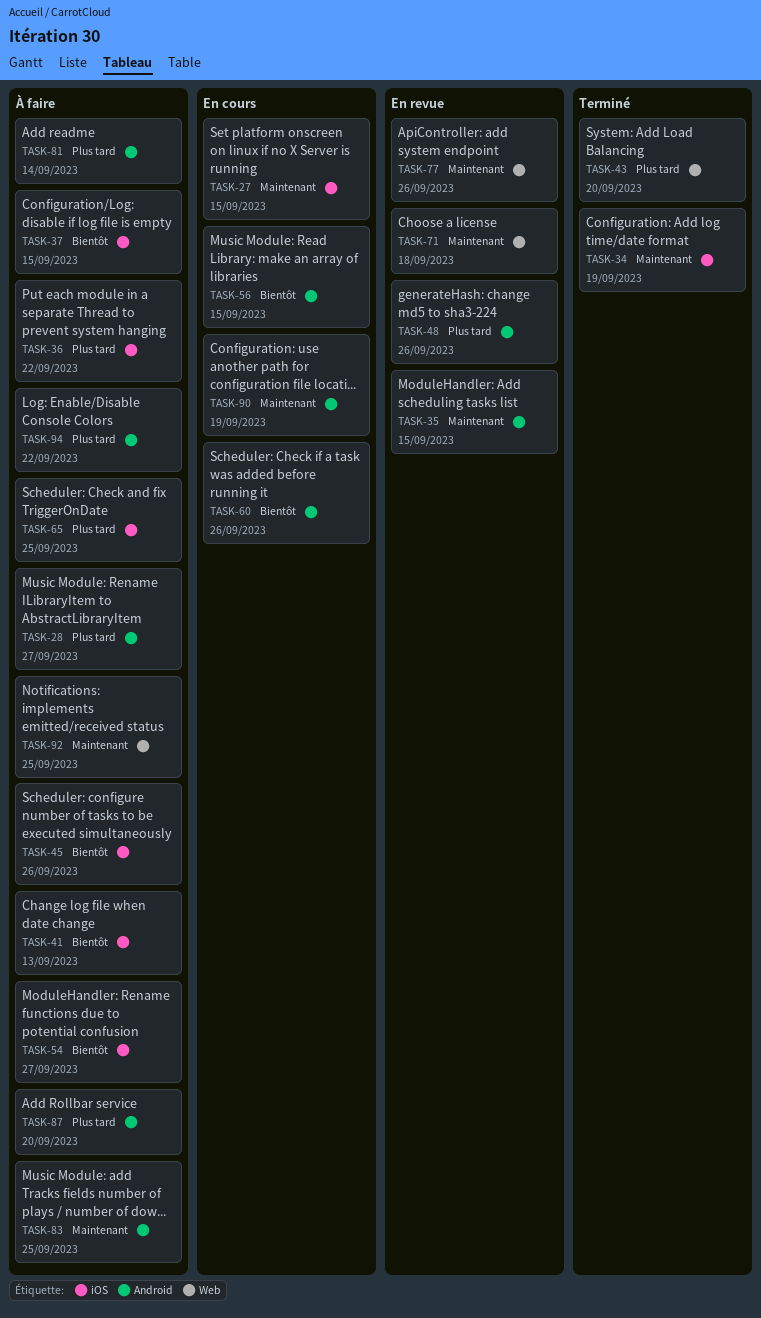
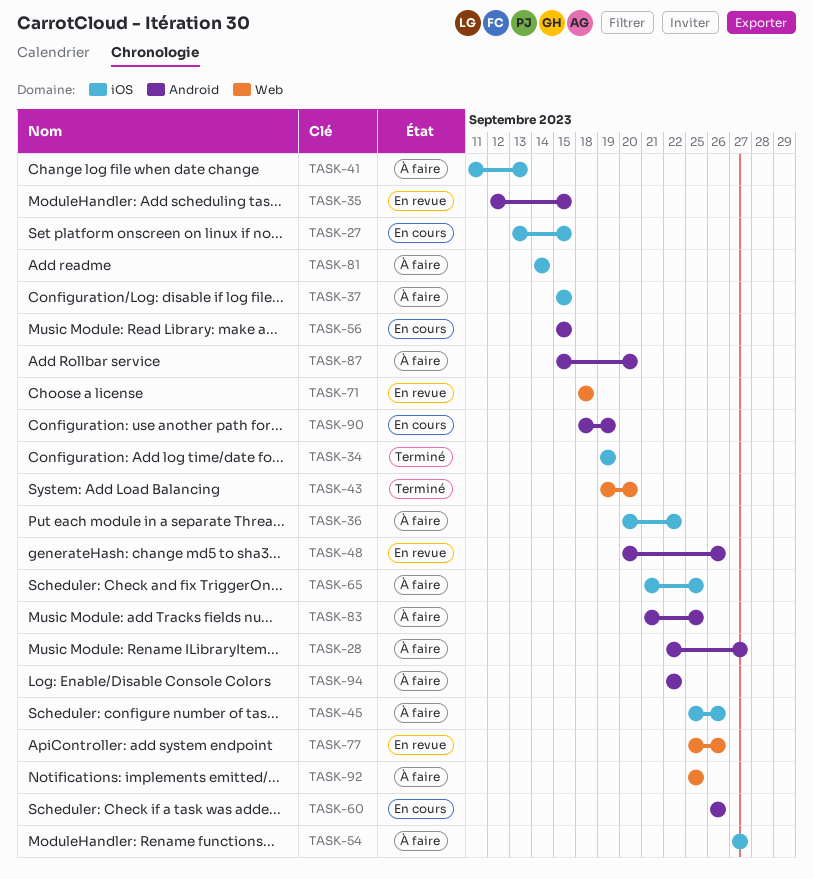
TASK-81, label: Android -> iOS

